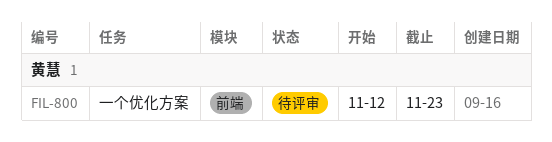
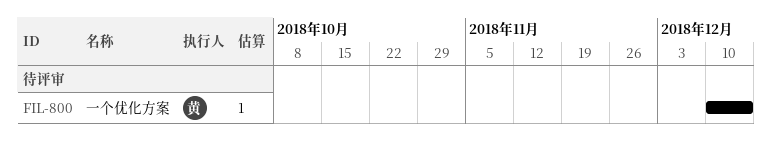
FIL-800, start: Nov 12 -> Dec 10
FIL-800, due: Nov 23 -> Dec 14

